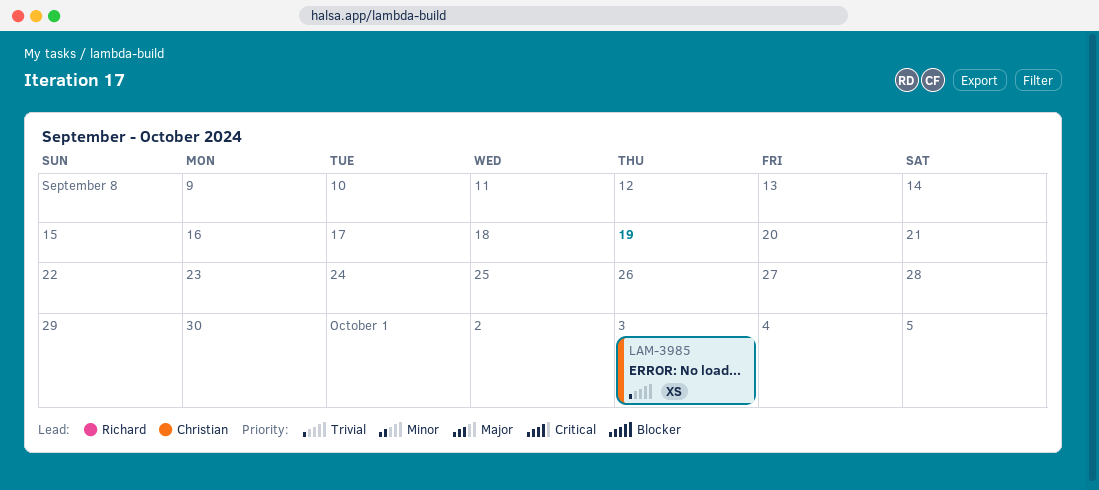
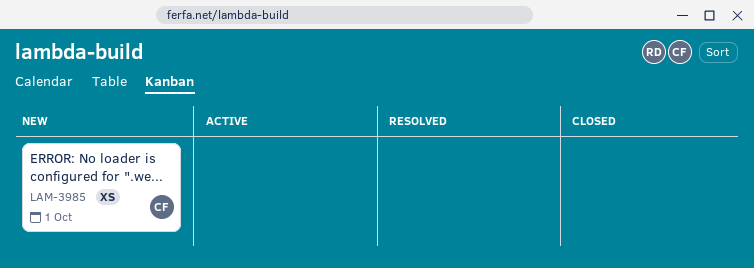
LAM-3985, due: Oct 3 -> Oct 1

